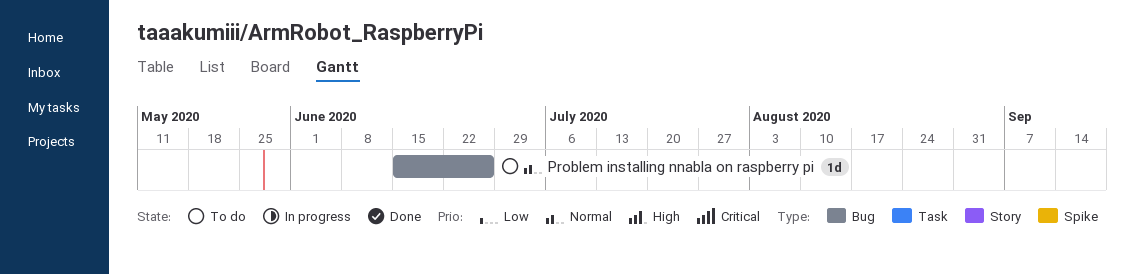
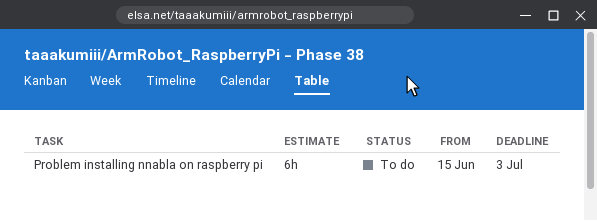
Problem installing nnabla on raspberry pi, estimate: 1d -> 6h
Problem installing nnabla on raspberry pi, due: Jun 26 -> Jul 3

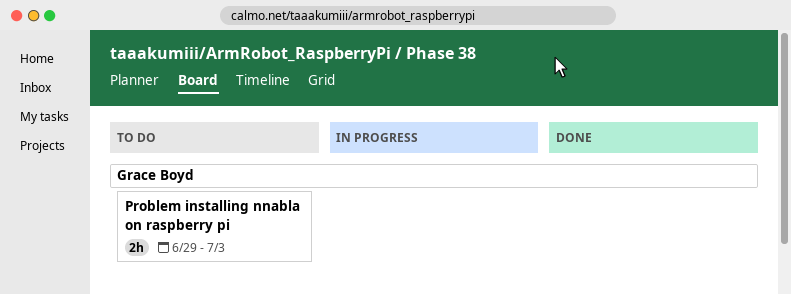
Problem installing nnabla on raspberry pi, estimate: 6h -> 2h
Problem installing nnabla on raspberry pi, start: Jun 15 -> Jun 29

